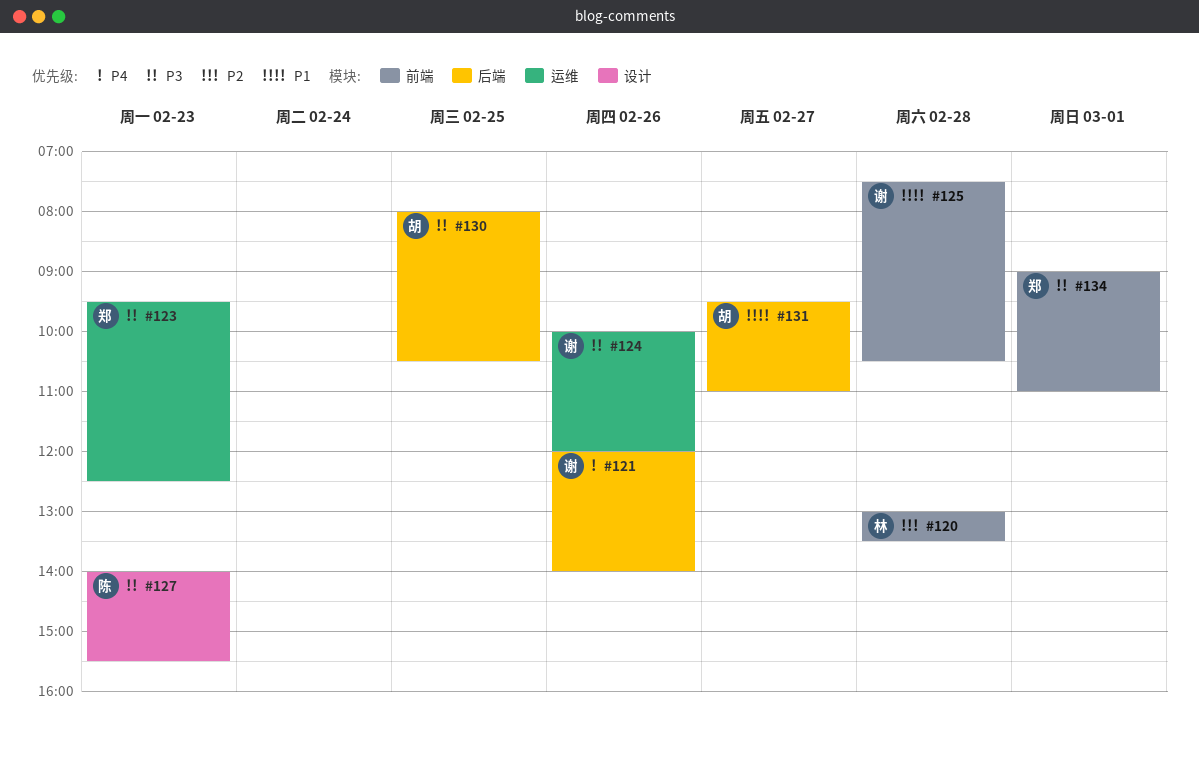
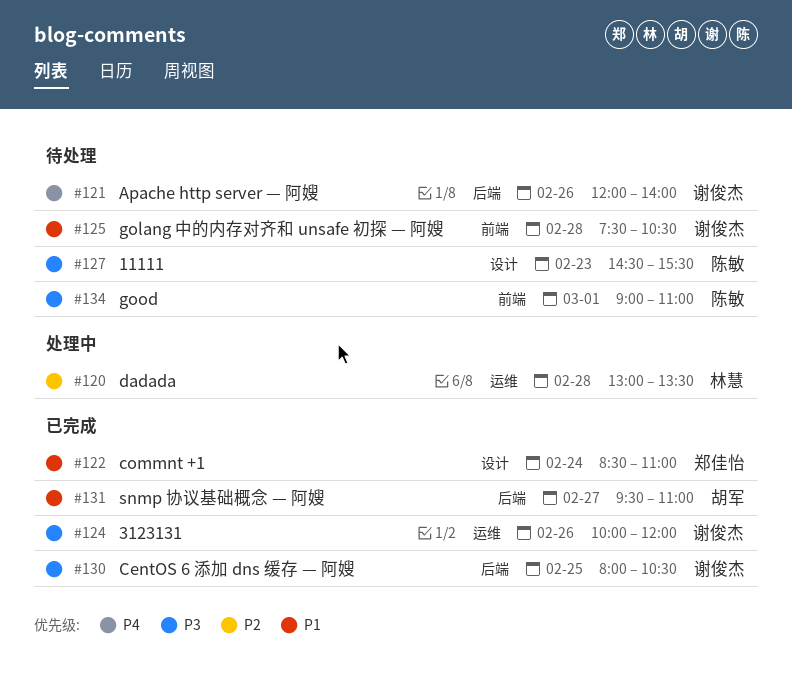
#120, label: 前端 -> 运维
#122: none -> present
#123: present -> none
#127, begins: 14:00 -> 14:30
#130, owner: 胡军 -> 谢俊杰
#134, owner: 郑佳怡 -> 陈敏

